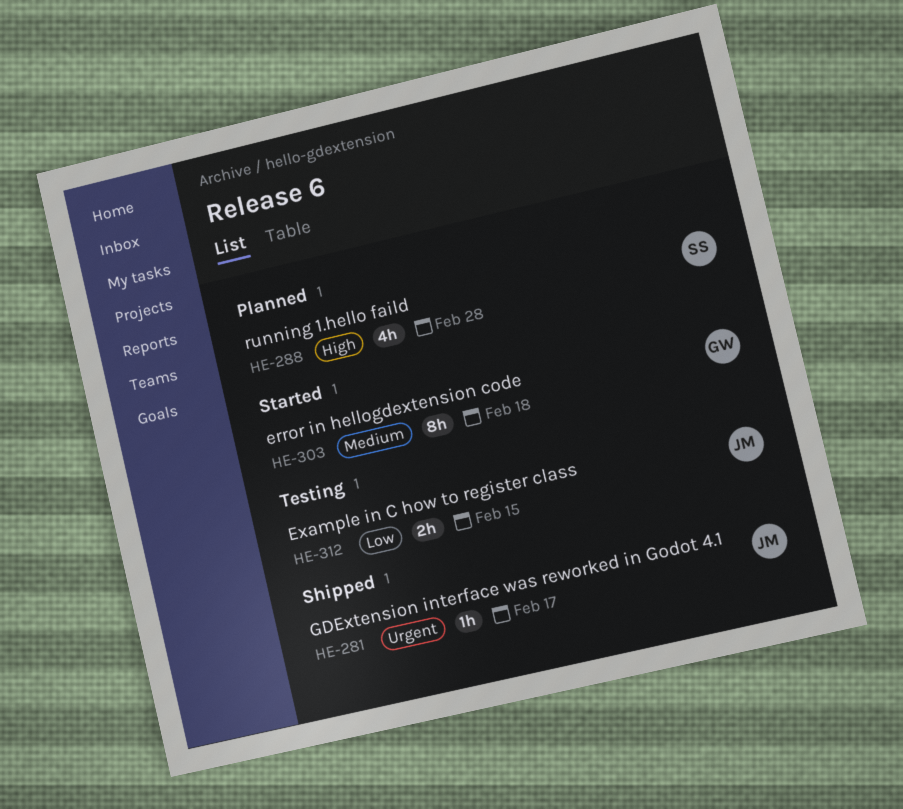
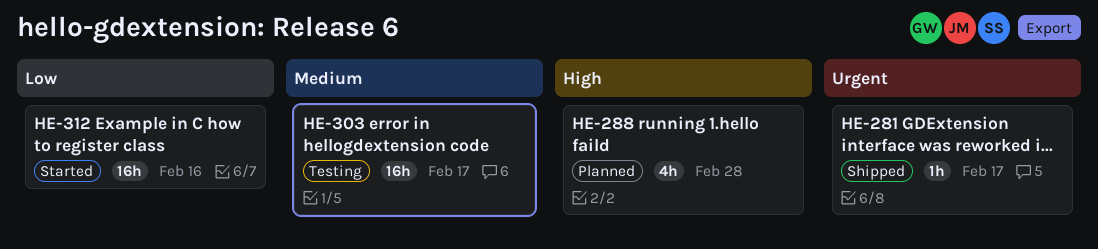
HE-303, status: Started -> Testing
HE-303, estimate: 8h -> 16h
HE-303, due: Feb 18 -> Feb 17
HE-312, status: Testing -> Started
HE-312, estimate: 2h -> 16h
HE-312, due: Feb 15 -> Feb 16

